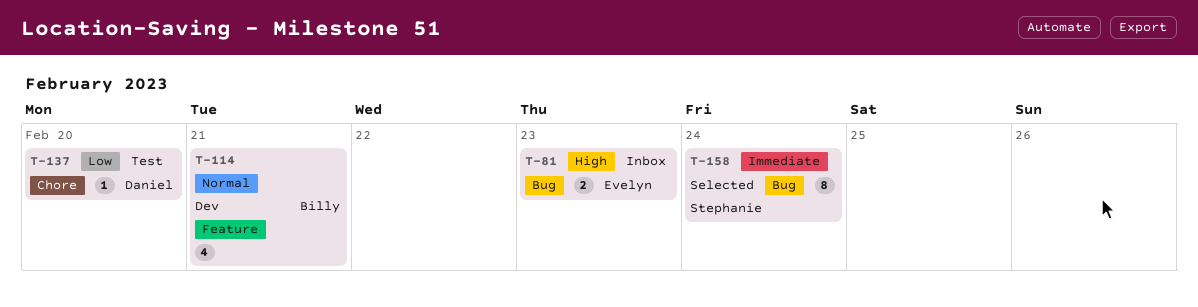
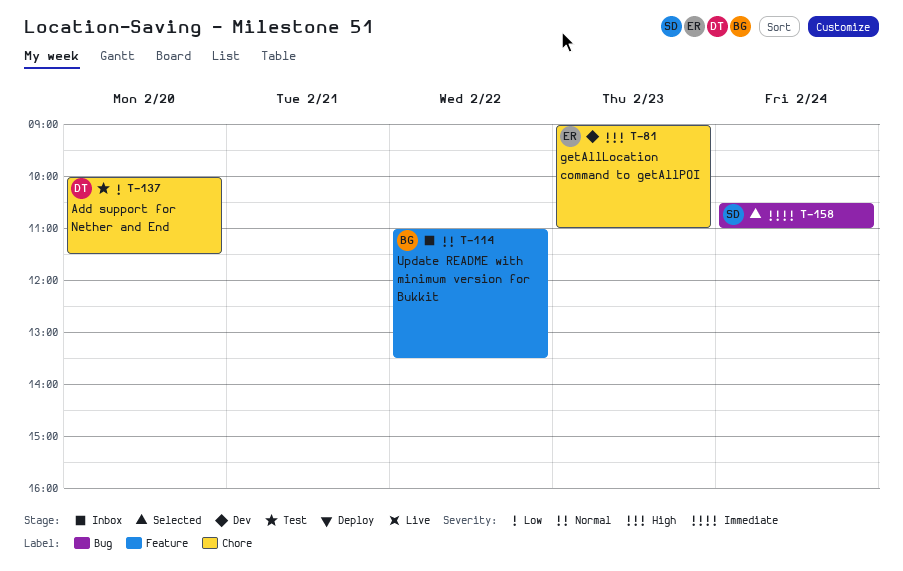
T-81, status: Inbox -> Dev
T-81, label: Bug -> Chore
T-114, status: Dev -> Inbox
T-114, day: Feb 21 -> Feb 22

